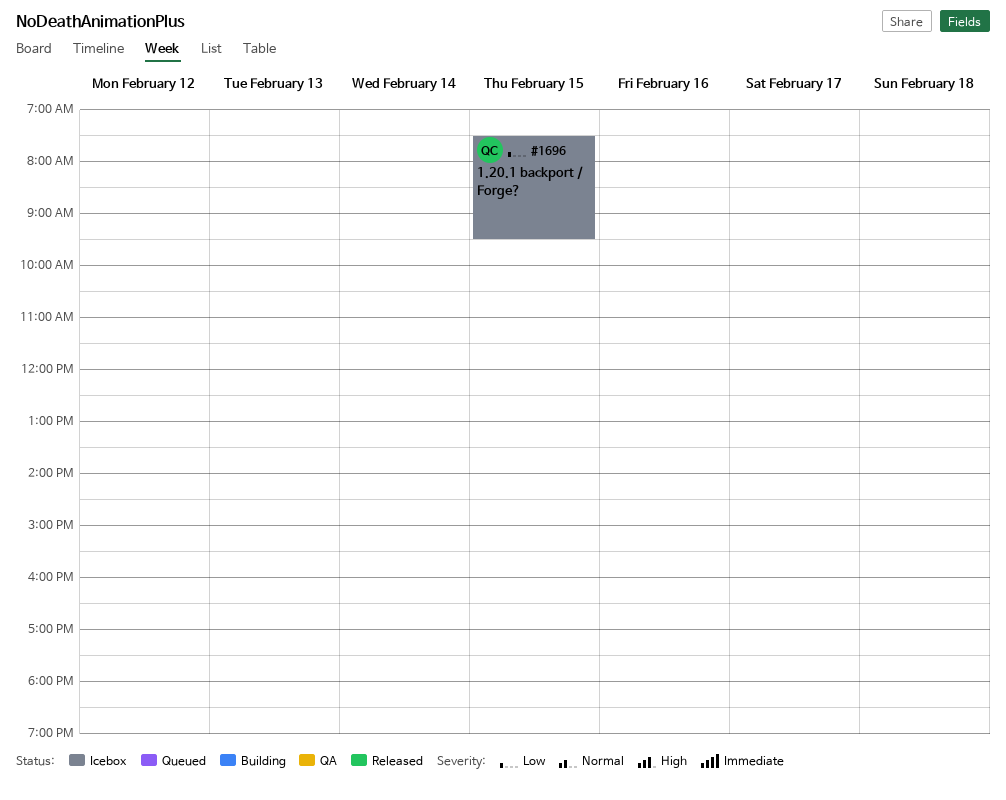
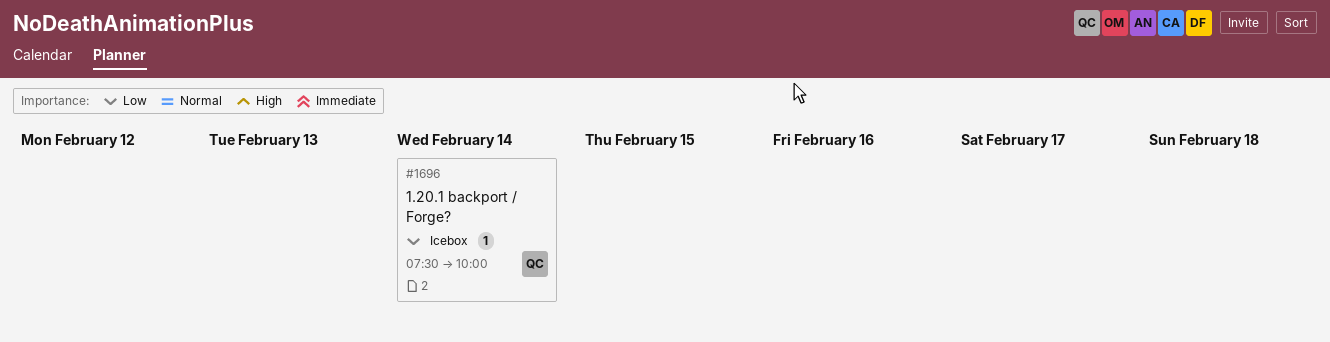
#1696, day: Feb 15 -> Feb 14
#1696, ends: 09:30 -> 10:00

